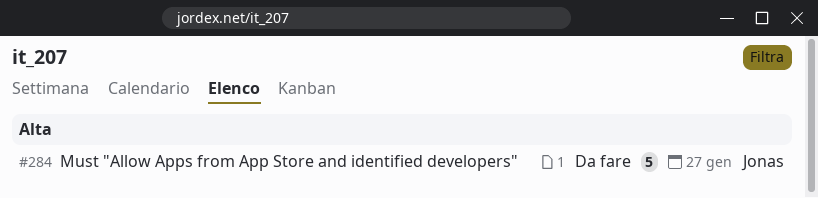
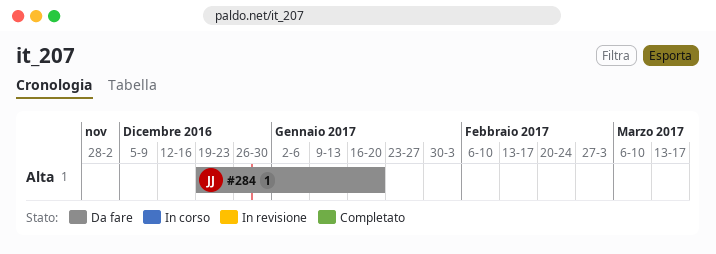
#284, estimate: 5 -> 1
#284, due: Jan 27 -> Jan 20

